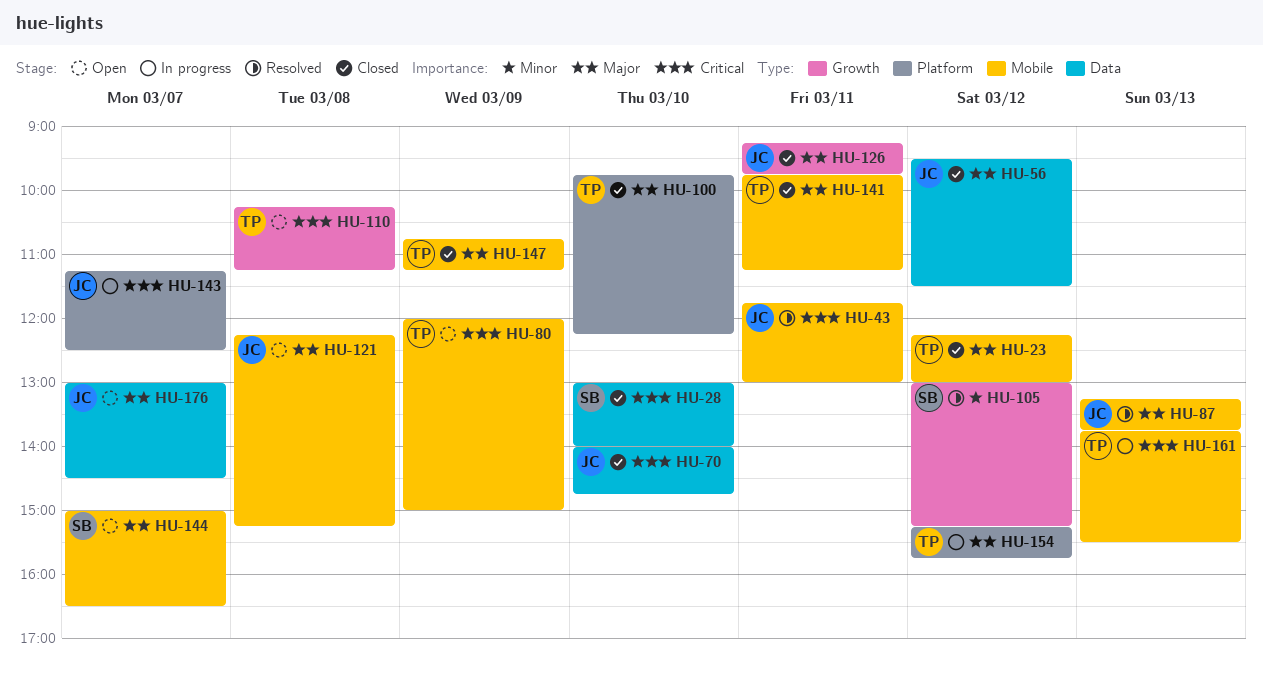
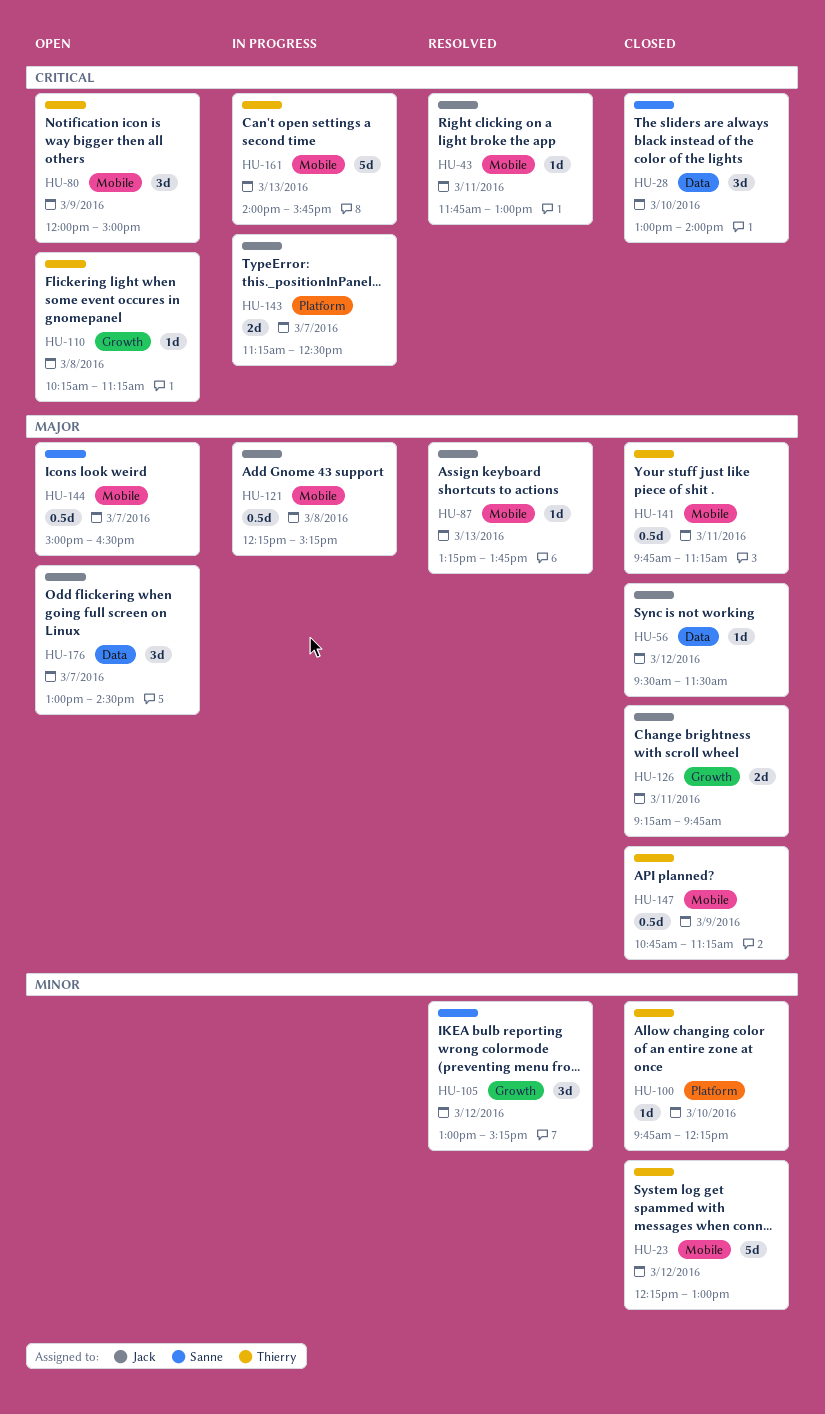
HU-23, priority: Major -> Minor
HU-70: present -> none
HU-100, priority: Major -> Minor
HU-121, status: Open -> In progress
HU-154: present -> none
HU-161, begins: 13:45 -> 14:00
HU-161, ends: 15:30 -> 15:45

